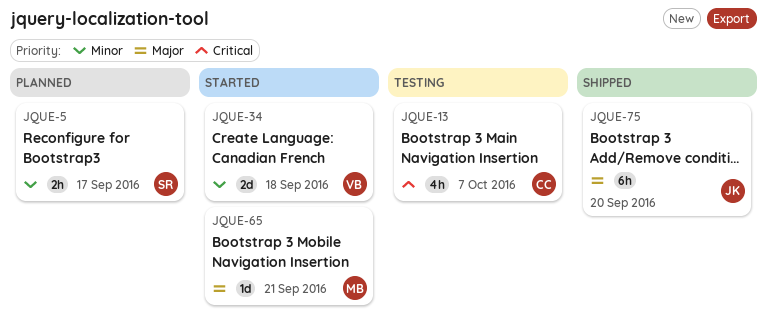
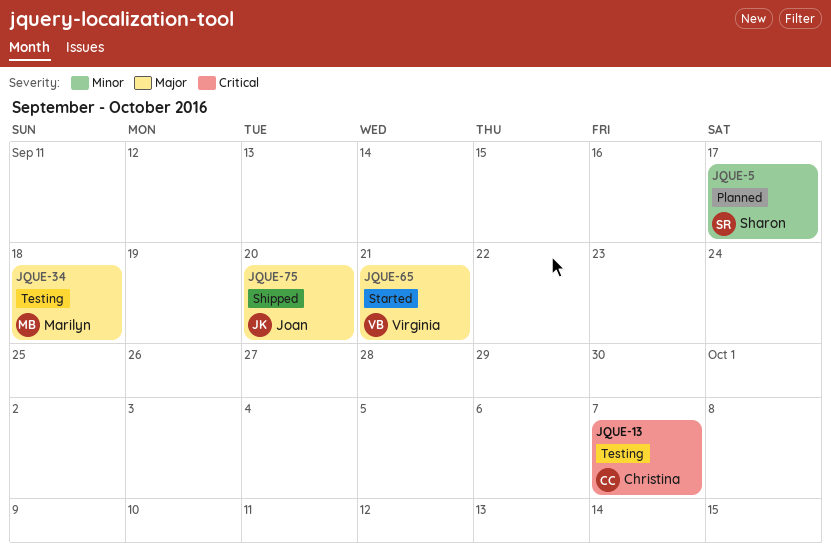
JQUE-34, status: Started -> Testing
JQUE-34, owner: Virginia -> Marilyn
JQUE-34, priority: Minor -> Major
JQUE-65, owner: Marilyn -> Virginia

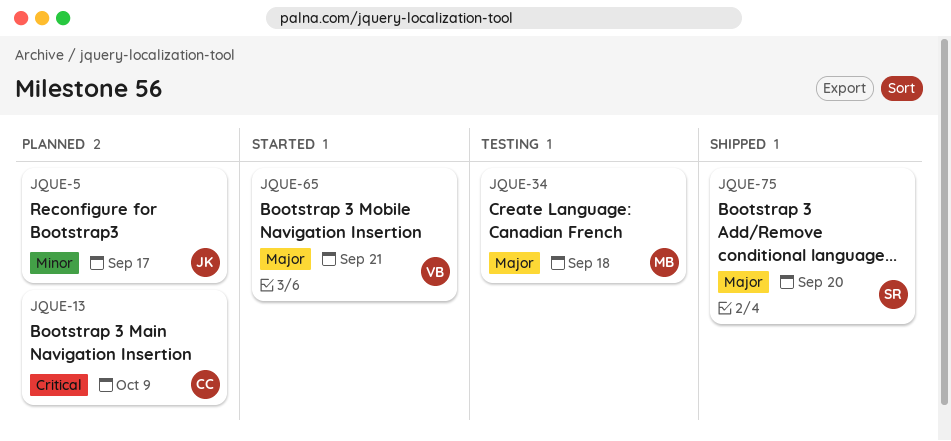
JQUE-5, owner: Sharon -> Joan
JQUE-13, status: Testing -> Planned
JQUE-13, due: Oct 7 -> Oct 9
JQUE-75, owner: Joan -> Sharon

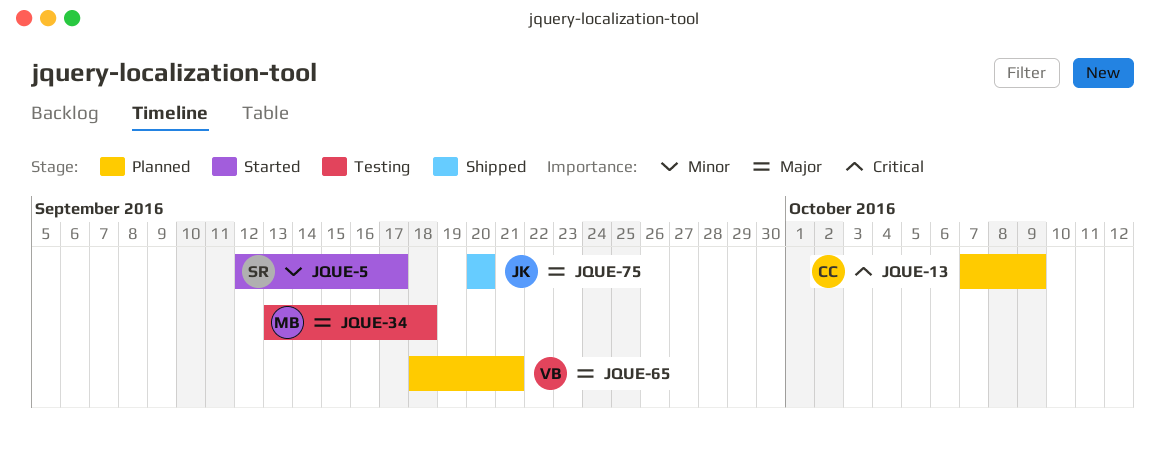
JQUE-5, status: Planned -> Started
JQUE-5, owner: JK -> SR
JQUE-65, status: Started -> Planned
JQUE-75, owner: SR -> JK

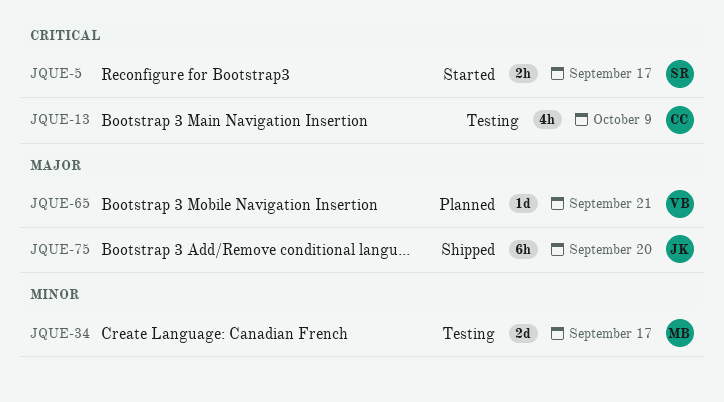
JQUE-5, priority: Minor -> Critical
JQUE-13, status: Planned -> Testing
JQUE-34, priority: Major -> Minor
JQUE-34, due: Sep 18 -> Sep 17

